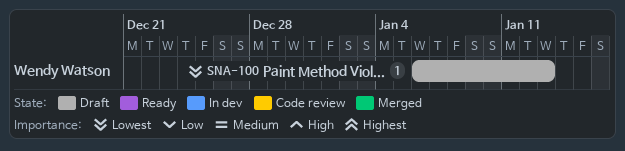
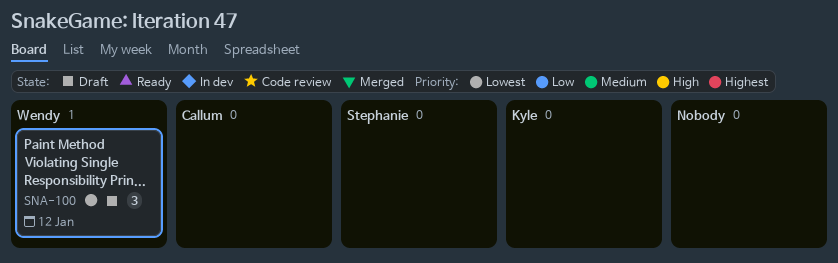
SNA-100, estimate: 1 -> 3
SNA-100, due: Jan 13 -> Jan 12

